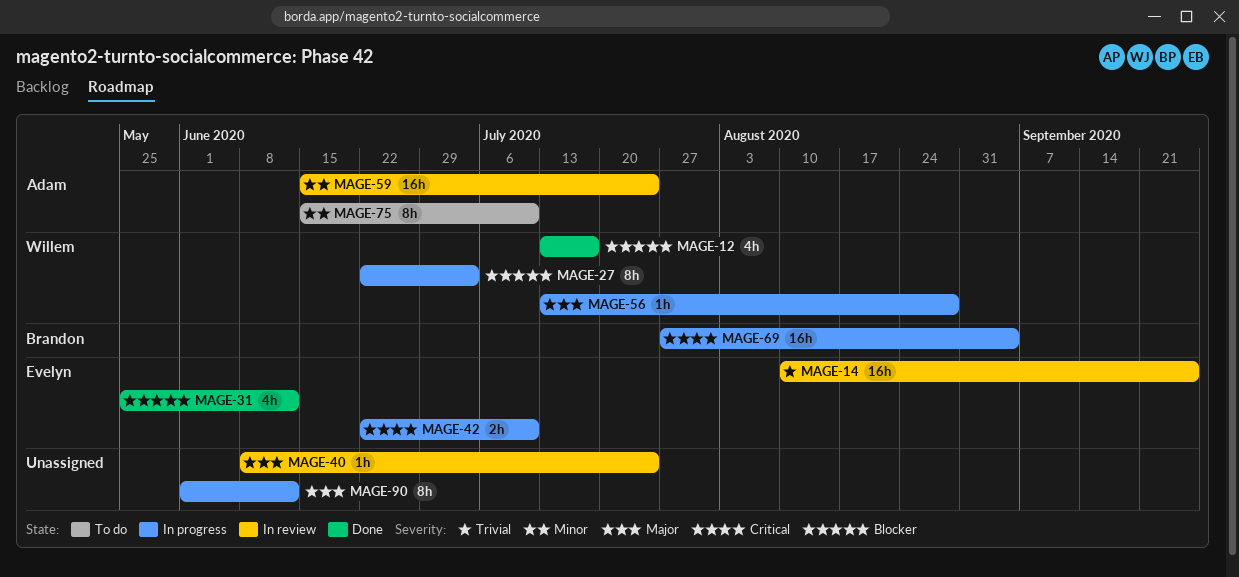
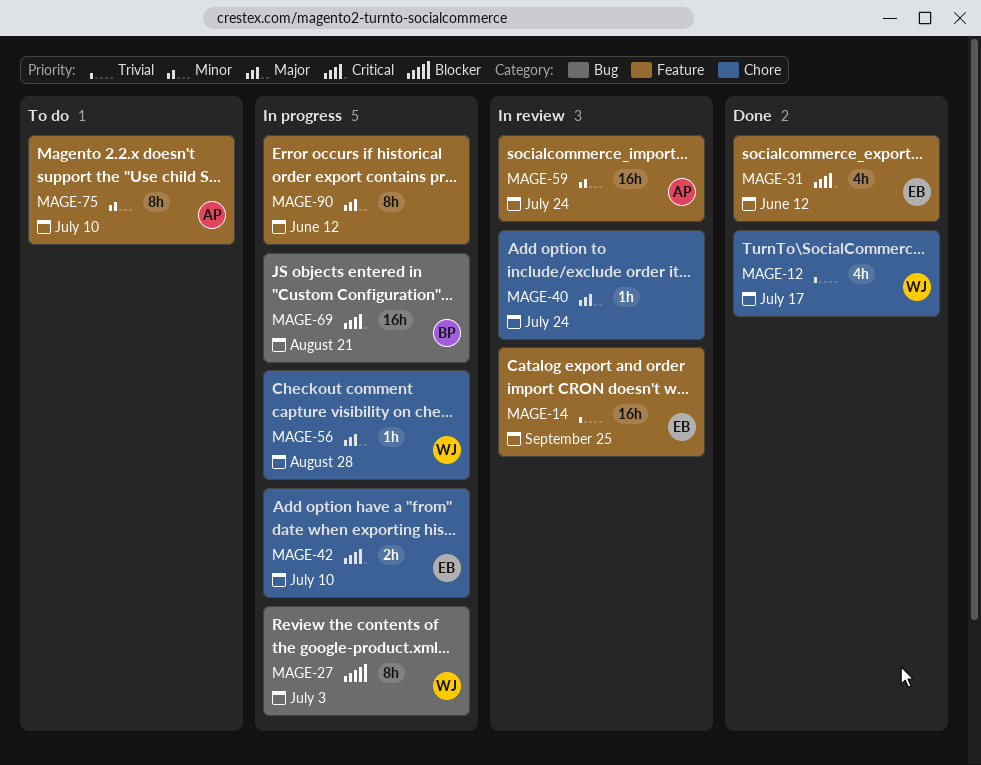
MAGE-12, priority: Blocker -> Trivial
MAGE-31, priority: Blocker -> Critical
MAGE-69, due: Sep 4 -> Aug 21

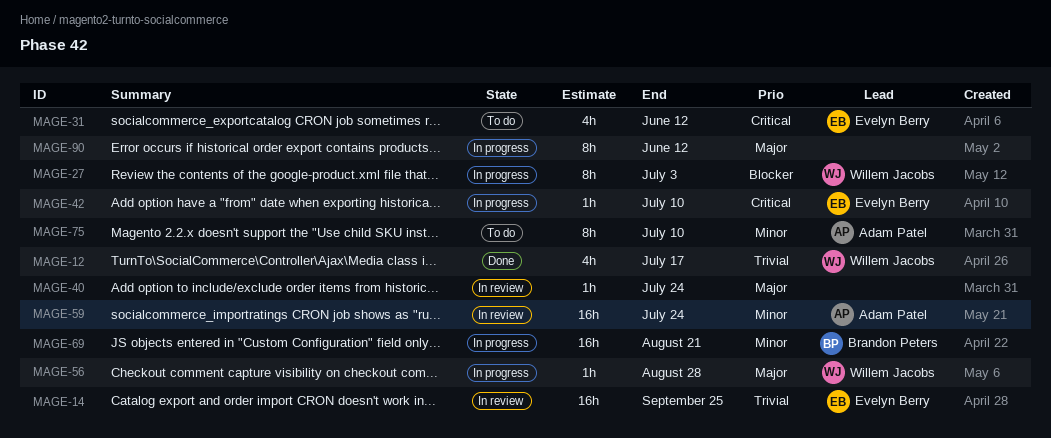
MAGE-31, status: Done -> To do
MAGE-42, estimate: 2h -> 1h
MAGE-69, priority: Critical -> Minor

